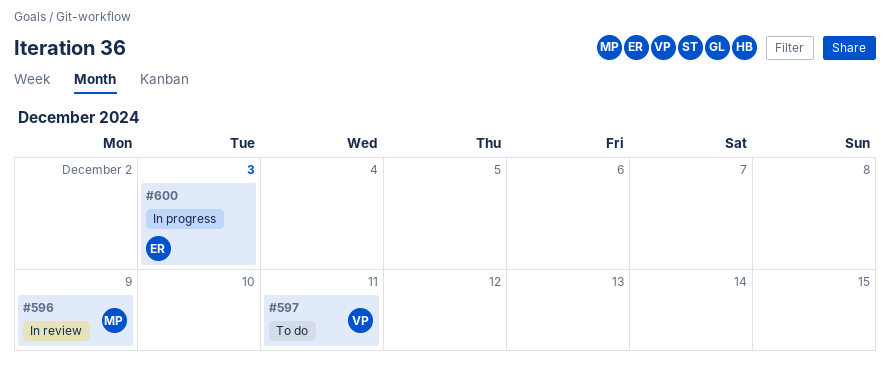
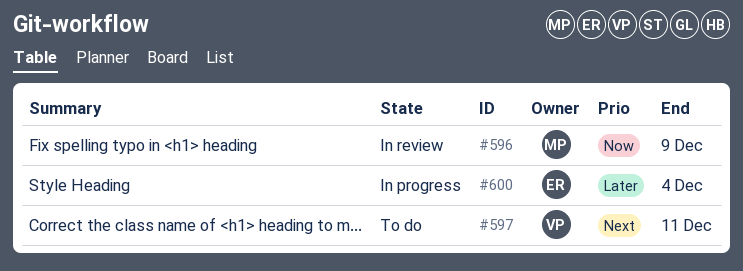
#600, due: Dec 3 -> Dec 4

